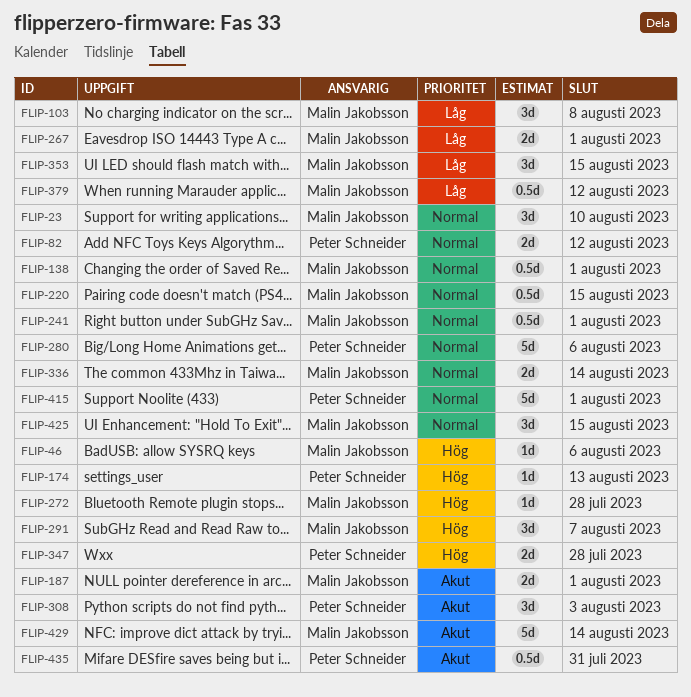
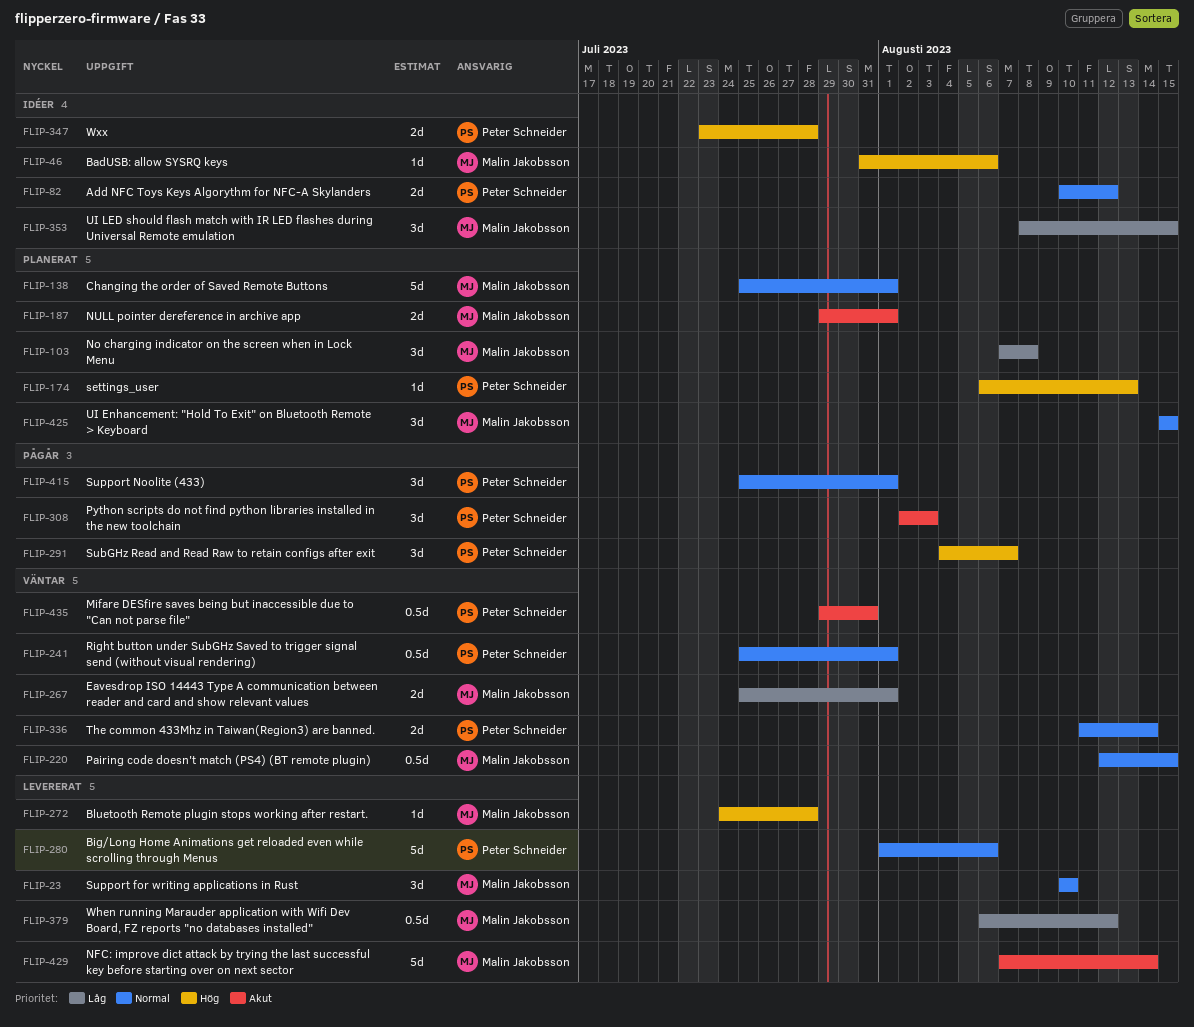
FLIP-138, estimate: 0.5d -> 5d
FLIP-241, owner: Malin Jakobsson -> Peter Schneider
FLIP-291, owner: Malin Jakobsson -> Peter Schneider
FLIP-336, owner: Malin Jakobsson -> Peter Schneider
FLIP-415, estimate: 5d -> 3d

